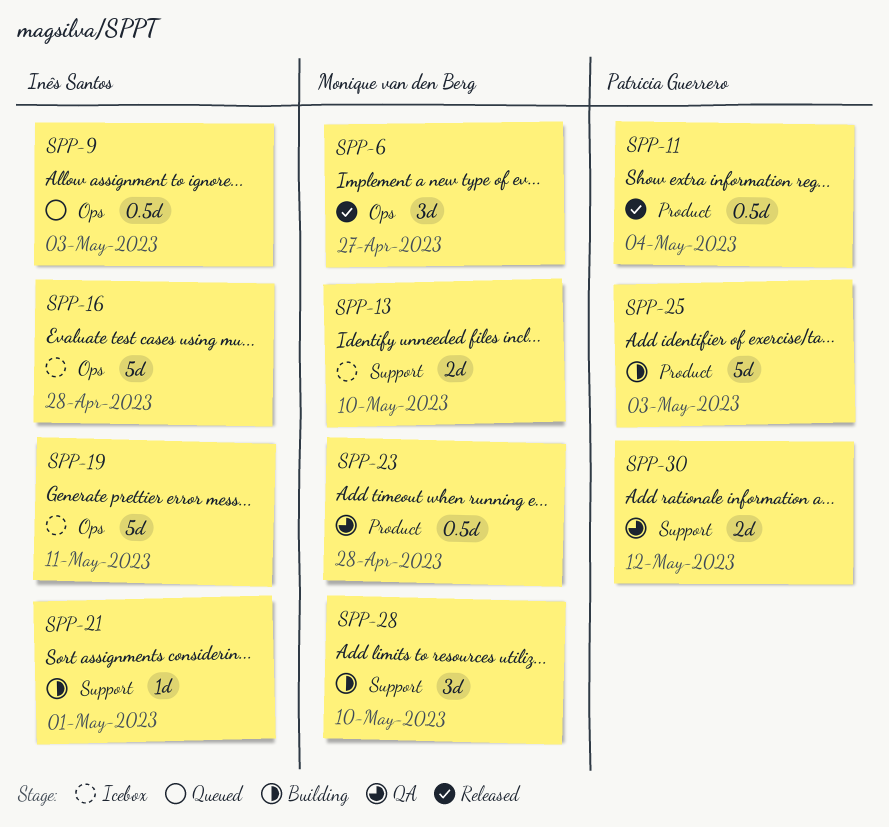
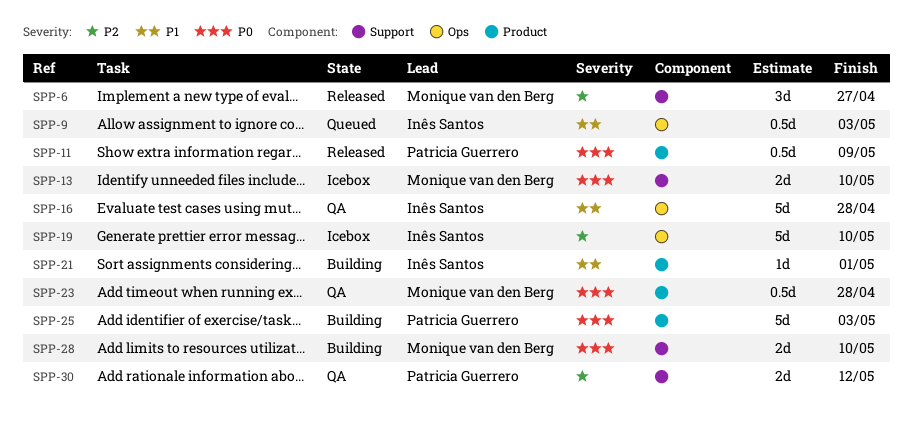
SPP-6, label: Ops -> Support
SPP-11, due: May 4 -> May 9
SPP-16, status: Icebox -> QA
SPP-19, due: May 11 -> May 10
SPP-21, label: Support -> Product
SPP-28, estimate: 3d -> 2d

